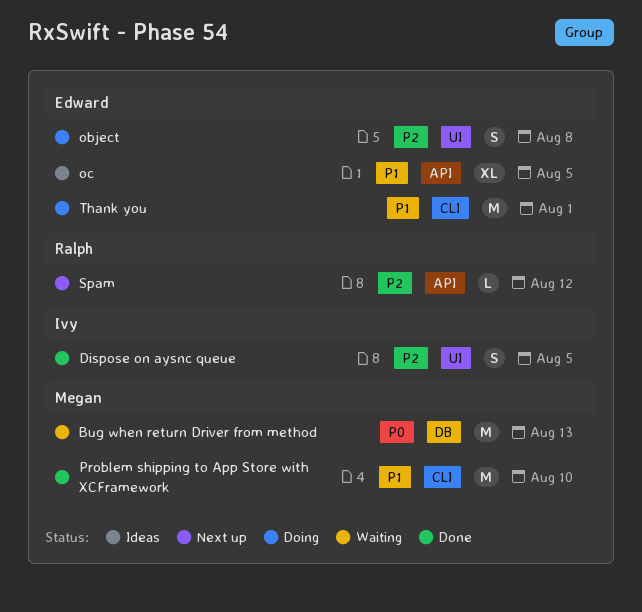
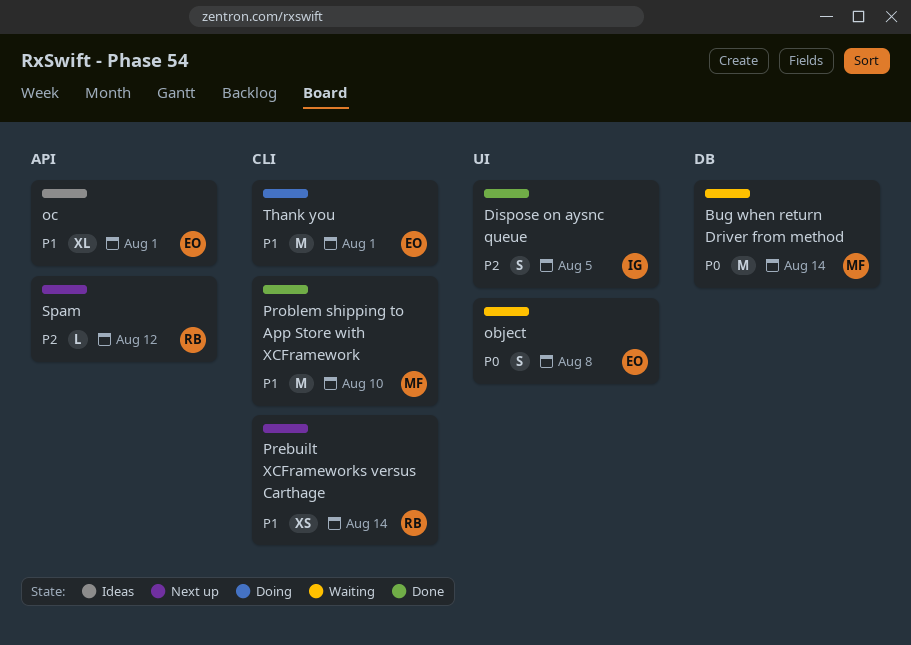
Bug when return Driver from method, due: Aug 13 -> Aug 14
object, status: Doing -> Waiting
object, priority: P2 -> P0
oc, due: Aug 5 -> Aug 1
Prebuilt XCFrameworks versus Carthage: none -> present

